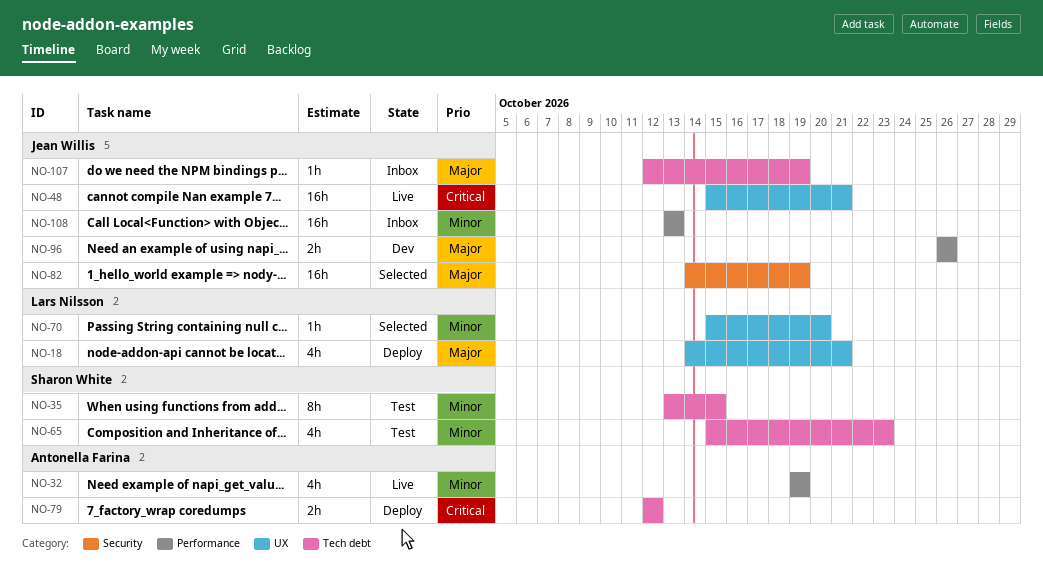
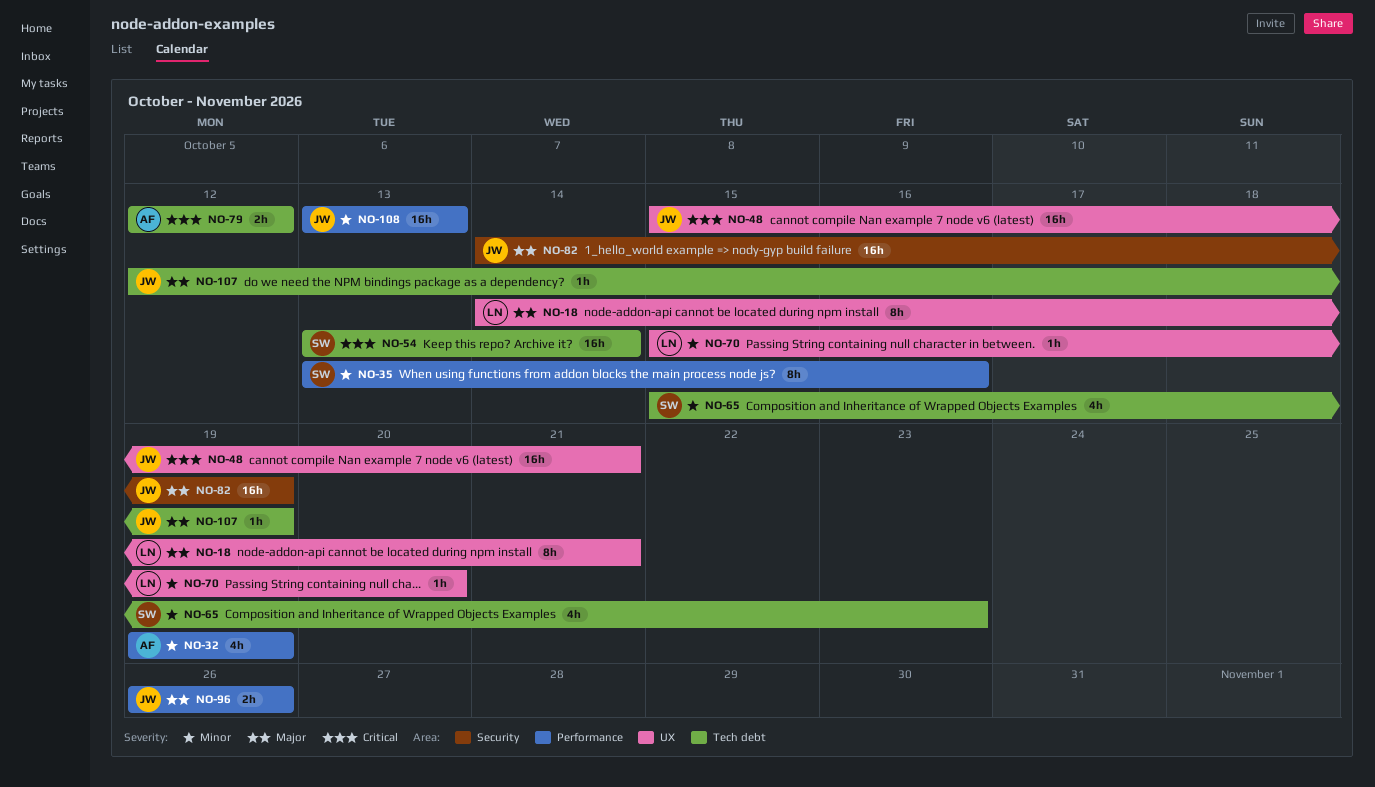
NO-18, estimate: 4h -> 8h
NO-35, label: Tech debt -> Performance
NO-35, due: Oct 15 -> Oct 16
NO-54: none -> present

